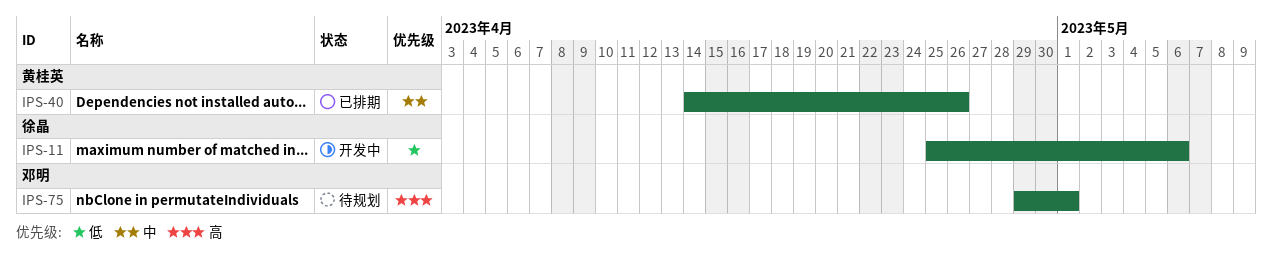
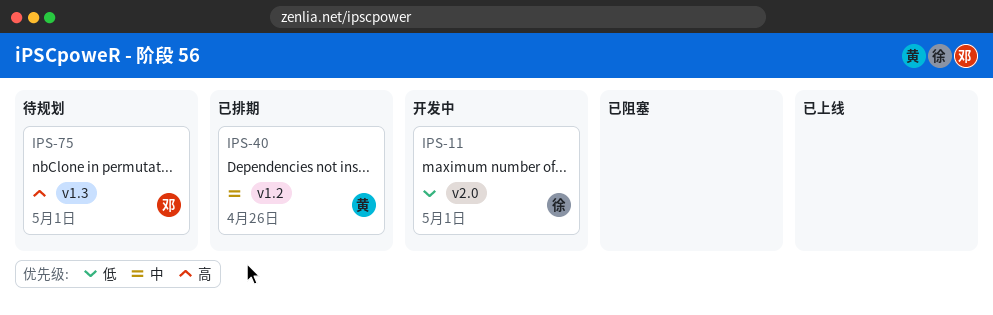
IPS-11, due: May 6 -> May 1

